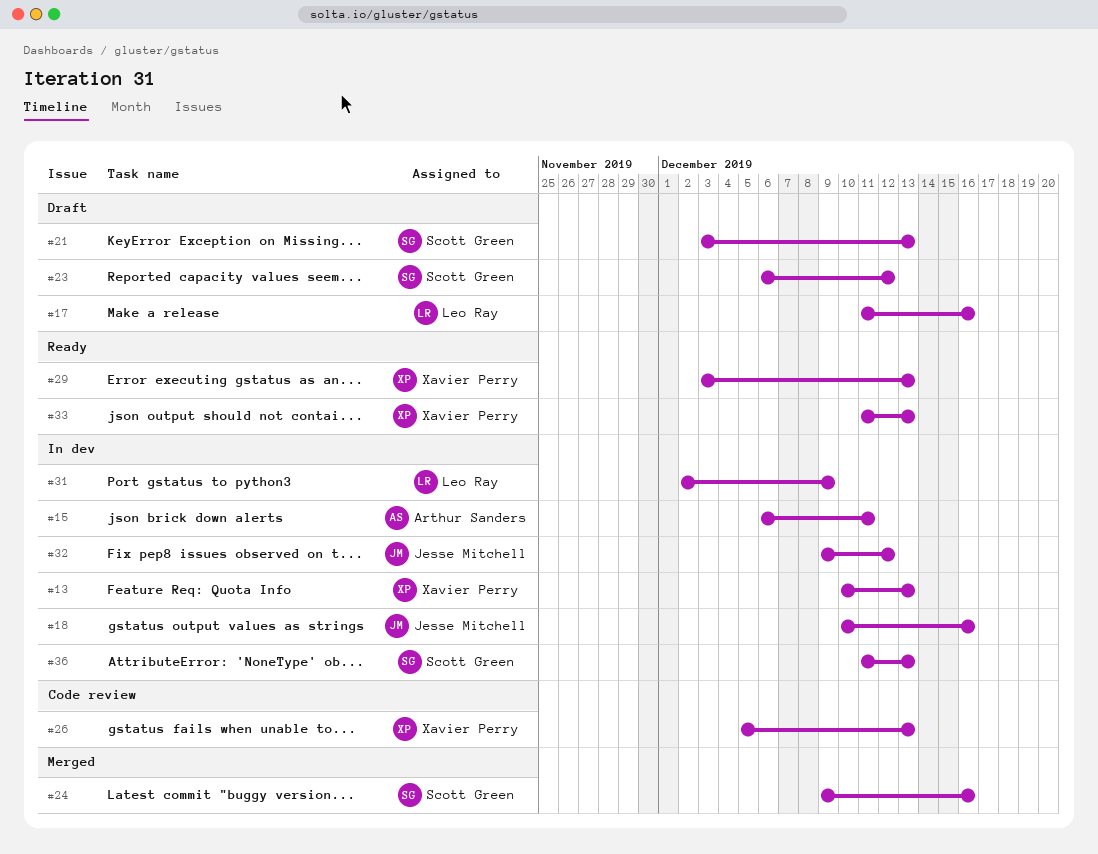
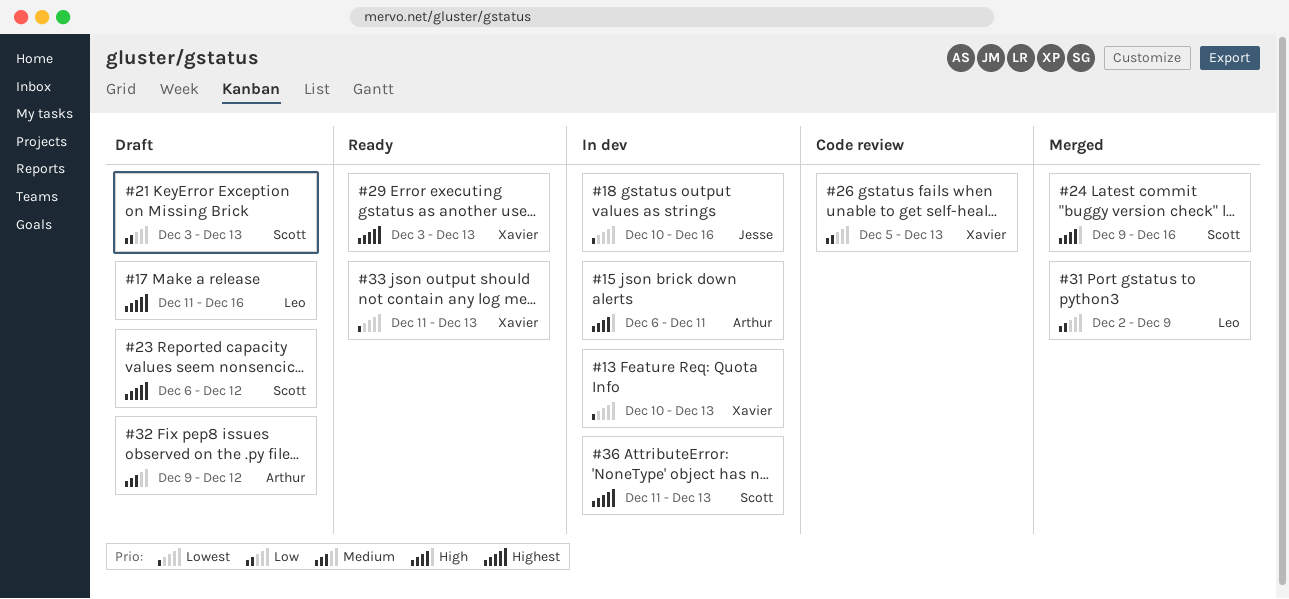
#31, status: In dev -> Merged
#32, status: In dev -> Draft
#32, owner: Jesse Mitchell -> Arthur Sanders

